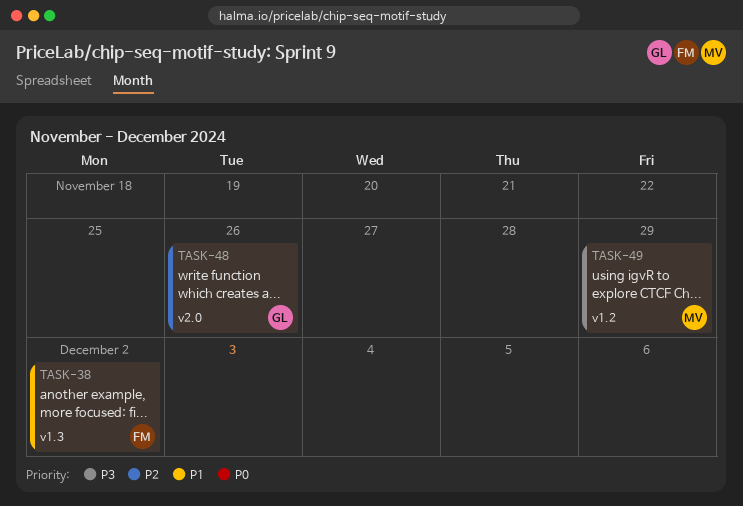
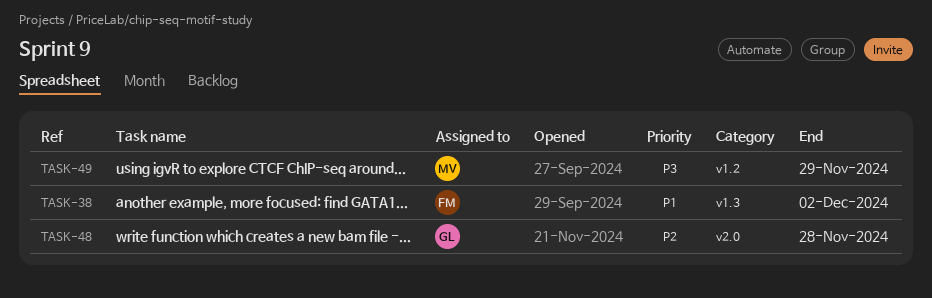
TASK-48, due: Nov 26 -> Nov 28

